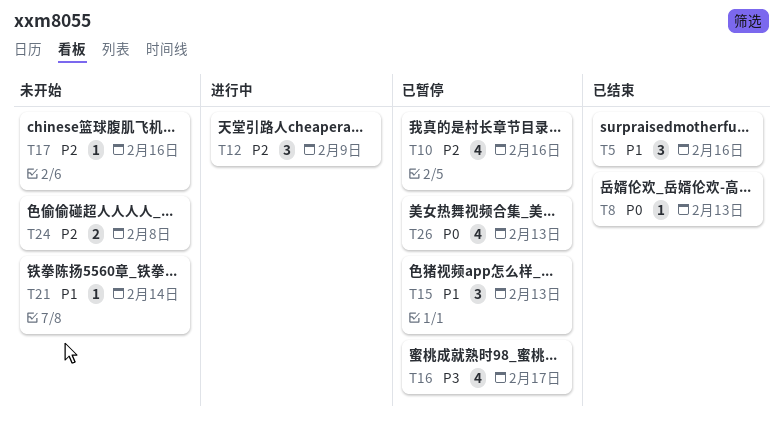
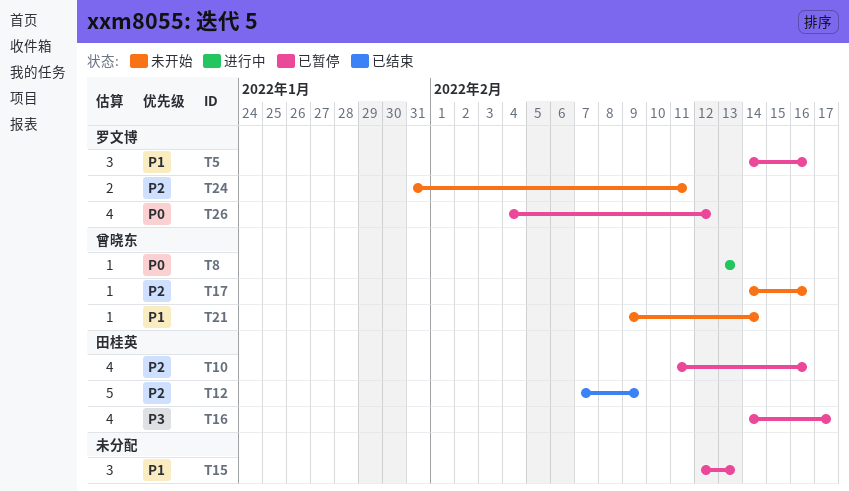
T5, status: 已结束 -> 已暂停
T8, status: 已结束 -> 进行中
T12, status: 进行中 -> 已结束
T12, estimate: 3 -> 5
T24, due: Feb 8 -> Feb 11
T26, due: Feb 13 -> Feb 12

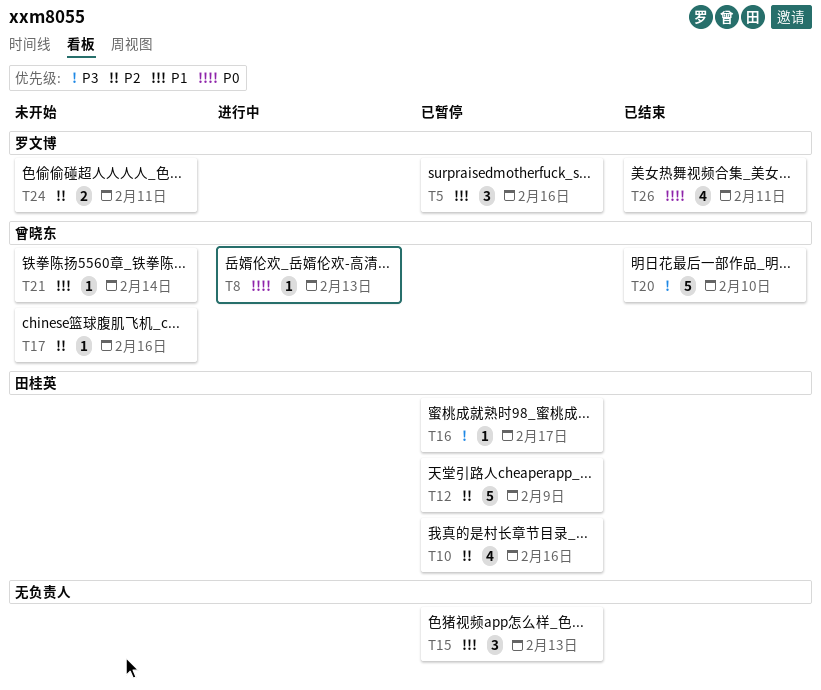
T12, status: 已结束 -> 已暂停
T16, estimate: 4 -> 1
T20: none -> present
T26, status: 已暂停 -> 已结束
T26, due: Feb 12 -> Feb 11

